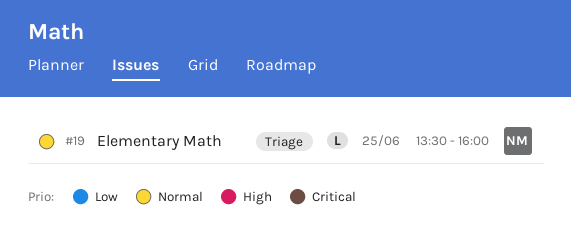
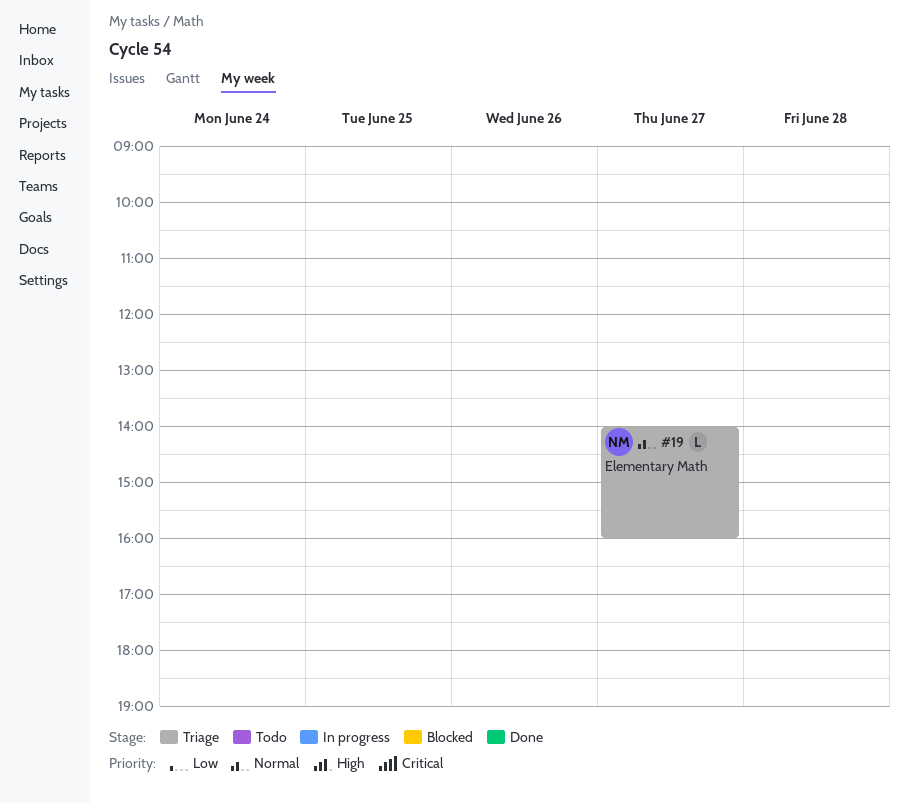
#19, day: Jun 25 -> Jun 27
#19, begins: 13:30 -> 14:00

